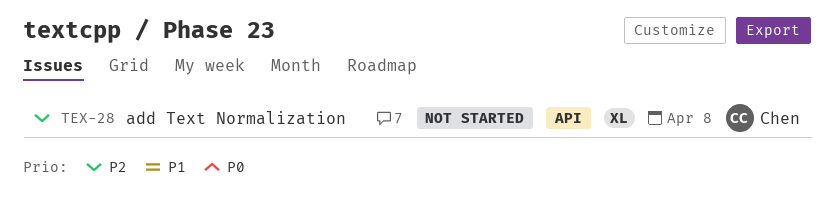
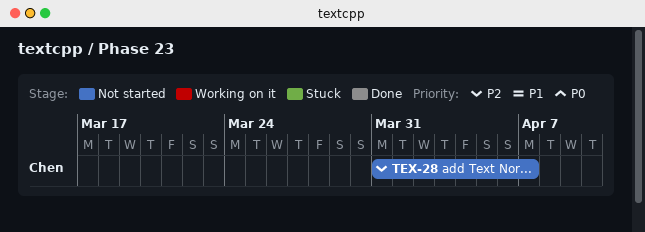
TEX-28, due: Apr 8 -> Apr 7

